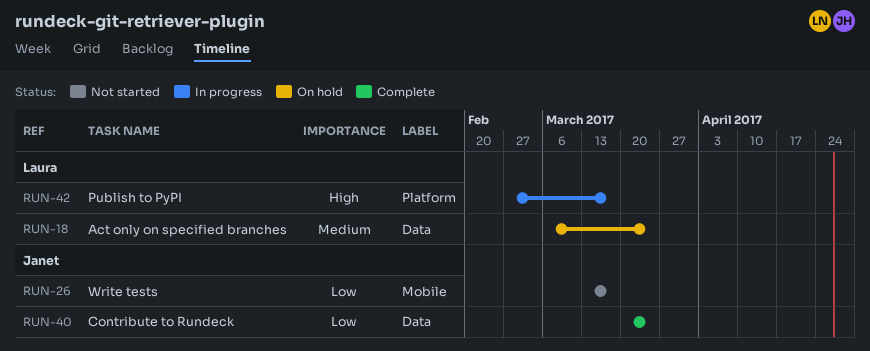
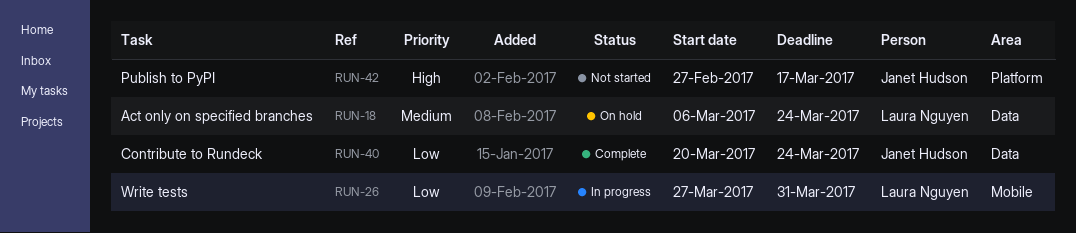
RUN-26, status: Not started -> In progress
RUN-26, owner: Janet Hudson -> Laura Nguyen
RUN-26, start: Mar 13 -> Mar 27
RUN-26, due: Mar 17 -> Mar 31
RUN-42, status: In progress -> Not started
RUN-42, owner: Laura Nguyen -> Janet Hudson

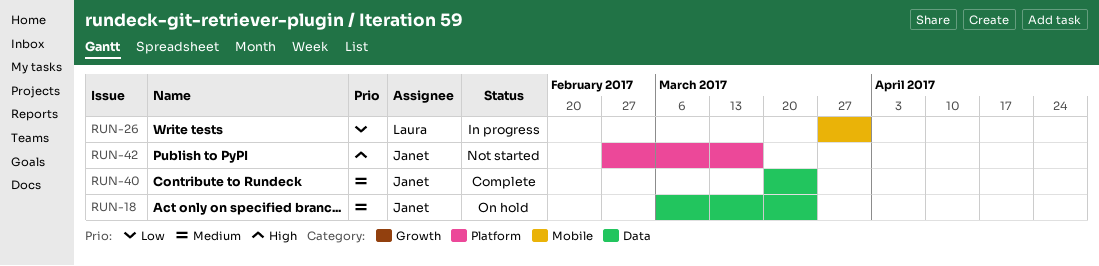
RUN-18, owner: Laura Nguyen -> Janet Hudson
RUN-40, priority: Low -> Medium

